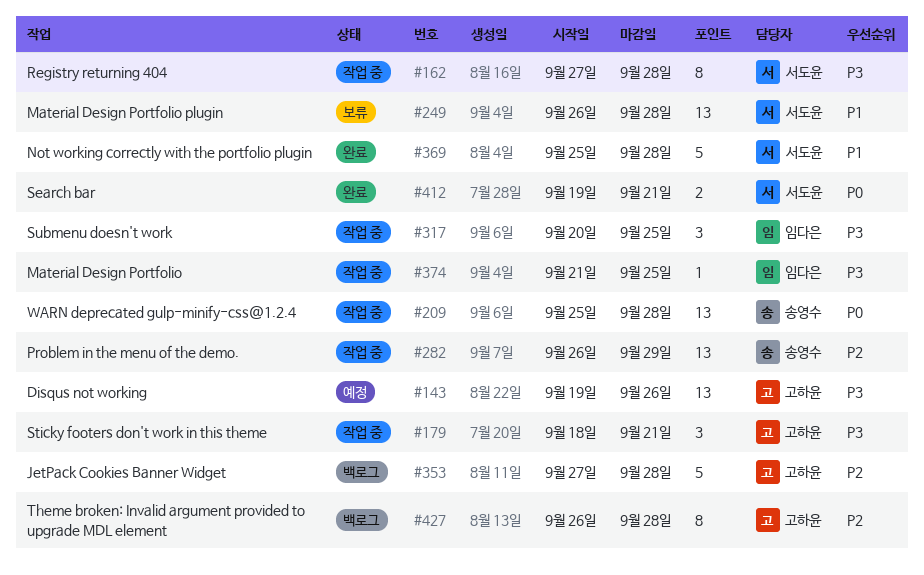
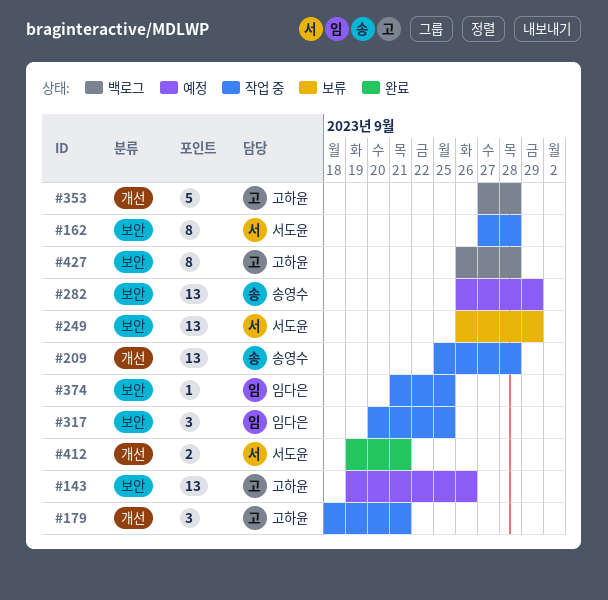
#249, due: Sep 28 -> Sep 29
#282, status: 작업 중 -> 예정
#369: present -> none

